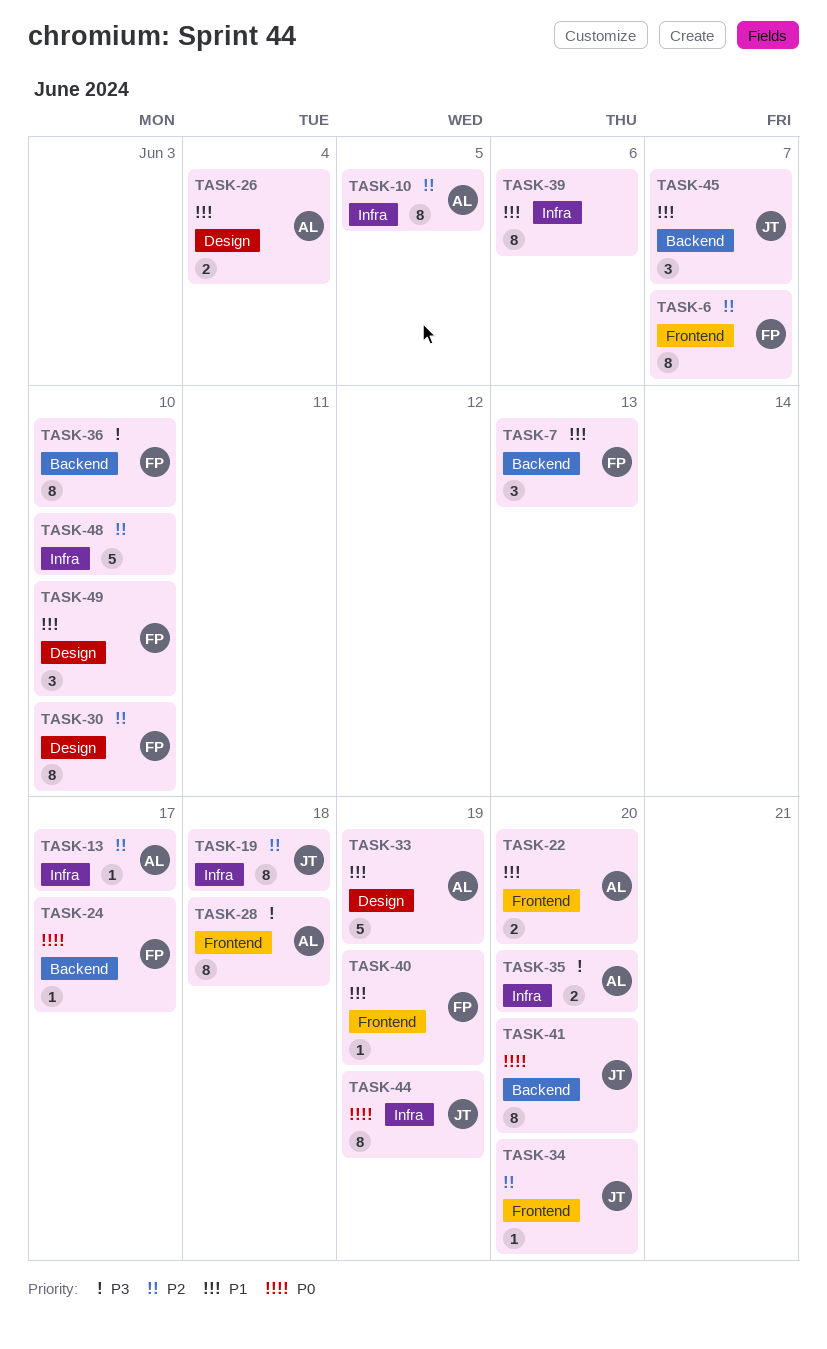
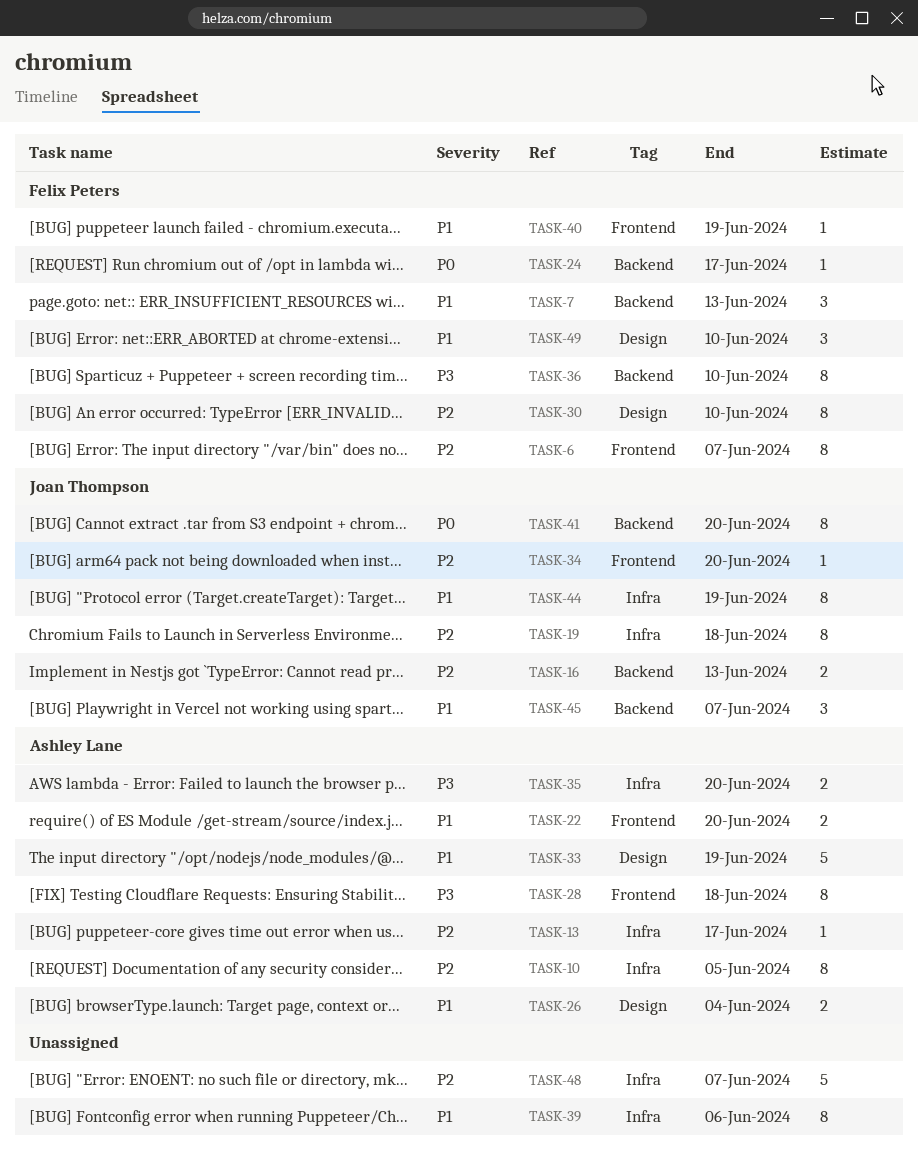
TASK-16: none -> present
TASK-44, priority: P0 -> P1
TASK-48, due: Jun 10 -> Jun 7

